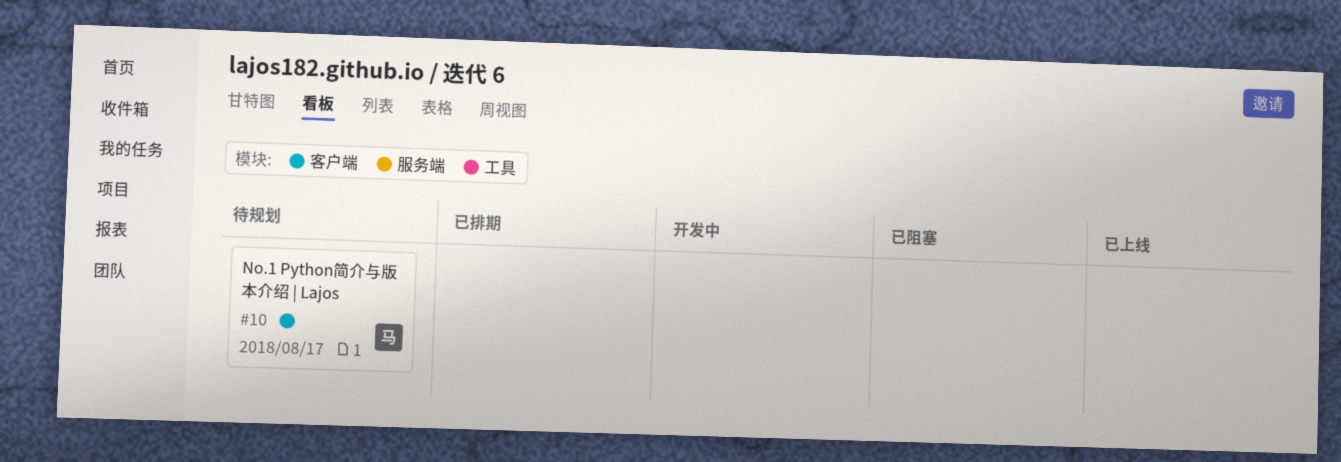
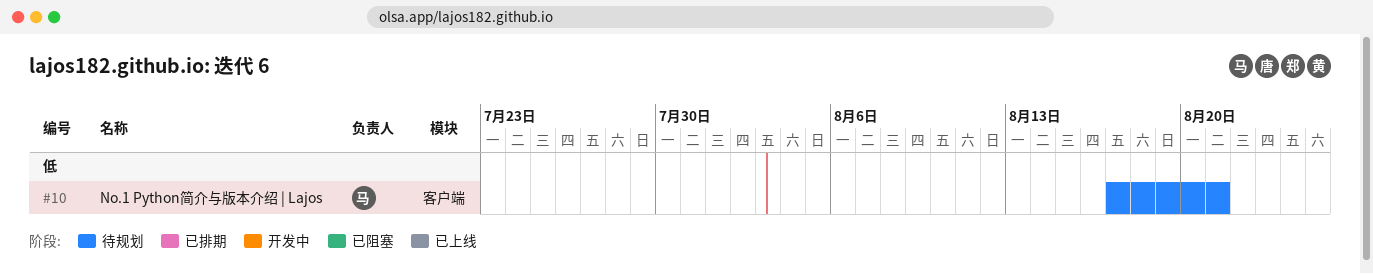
#10, due: Aug 17 -> Aug 21

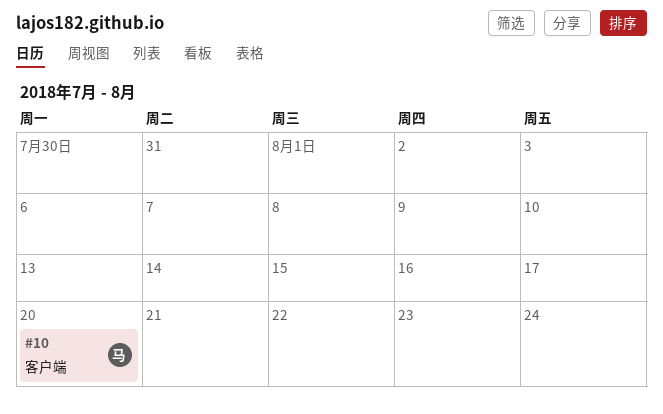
#10, due: Aug 21 -> Aug 20

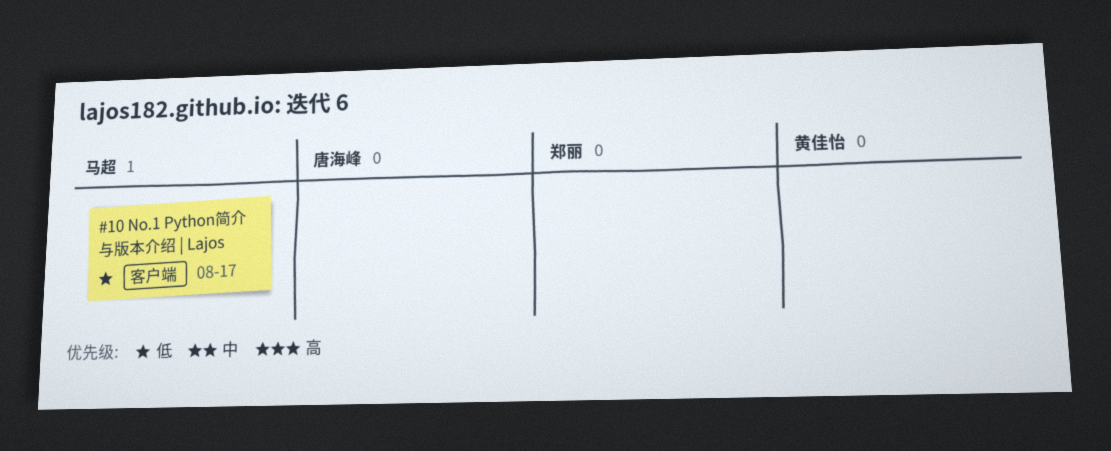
#10, due: Aug 20 -> Aug 17

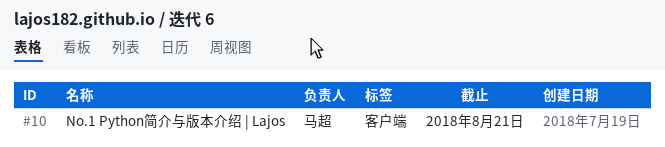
#10, due: Aug 17 -> Aug 21

